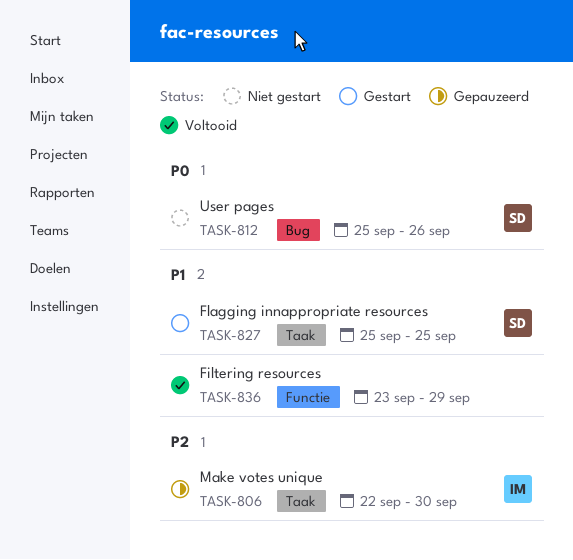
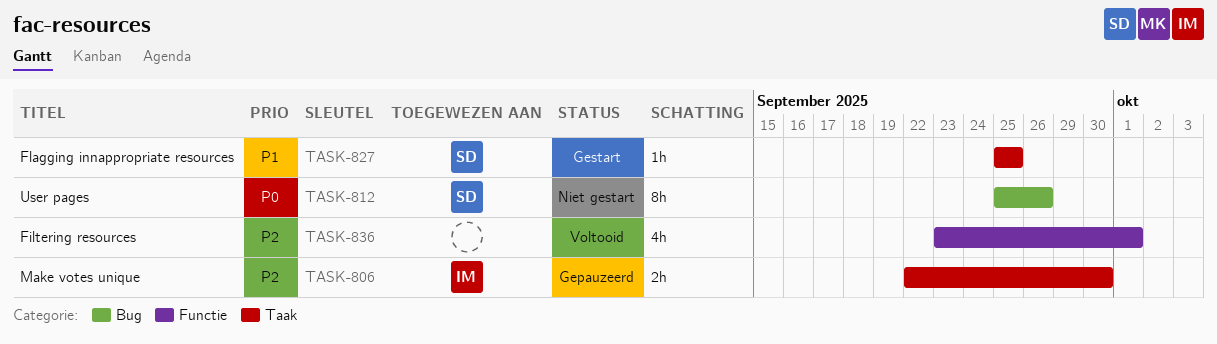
TASK-836, priority: P1 -> P2
TASK-836, due: Sep 29 -> Oct 1

